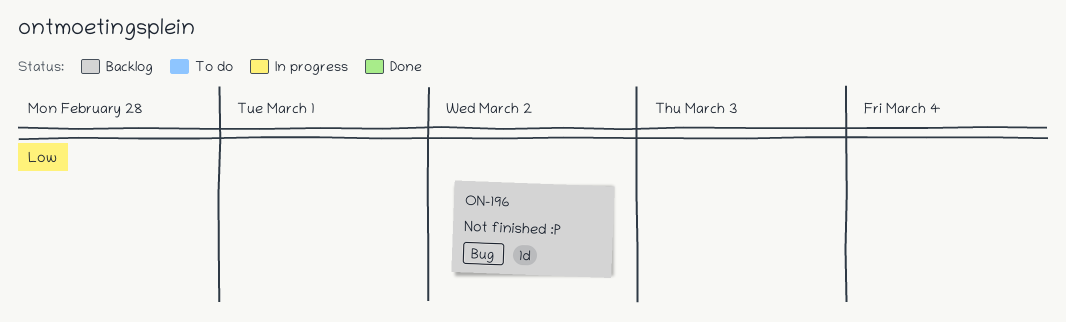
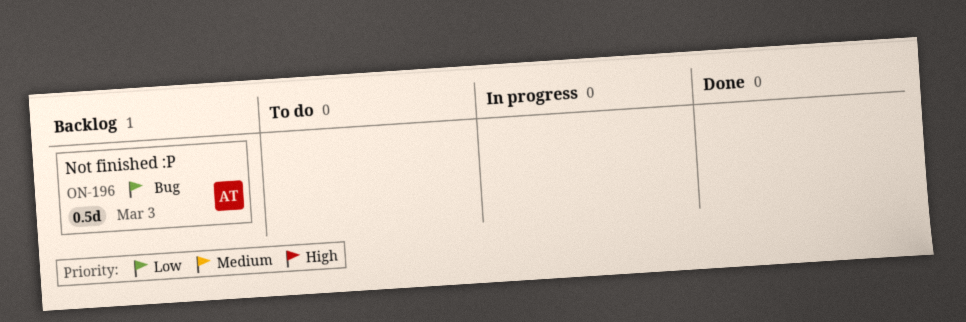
ON-196, estimate: 1d -> 0.5d
ON-196, due: Mar 2 -> Mar 3

